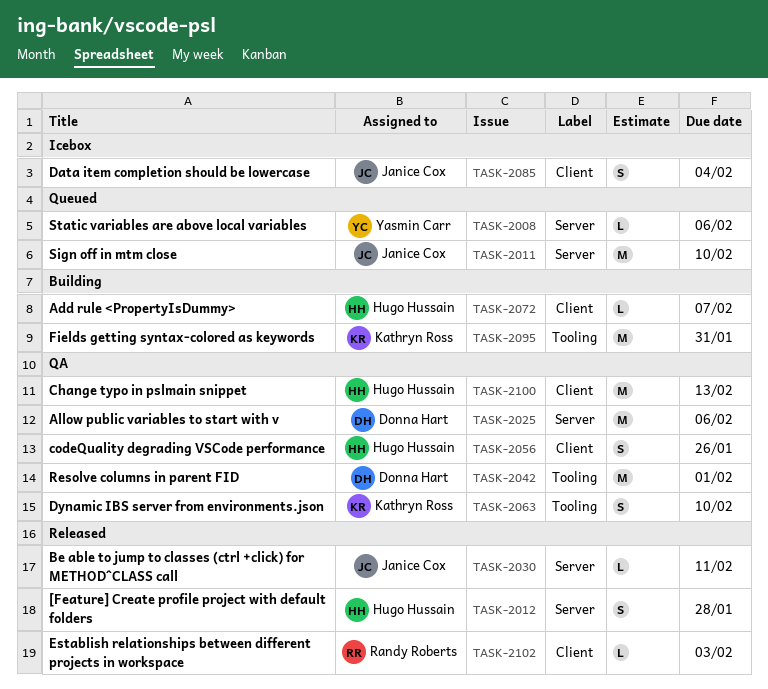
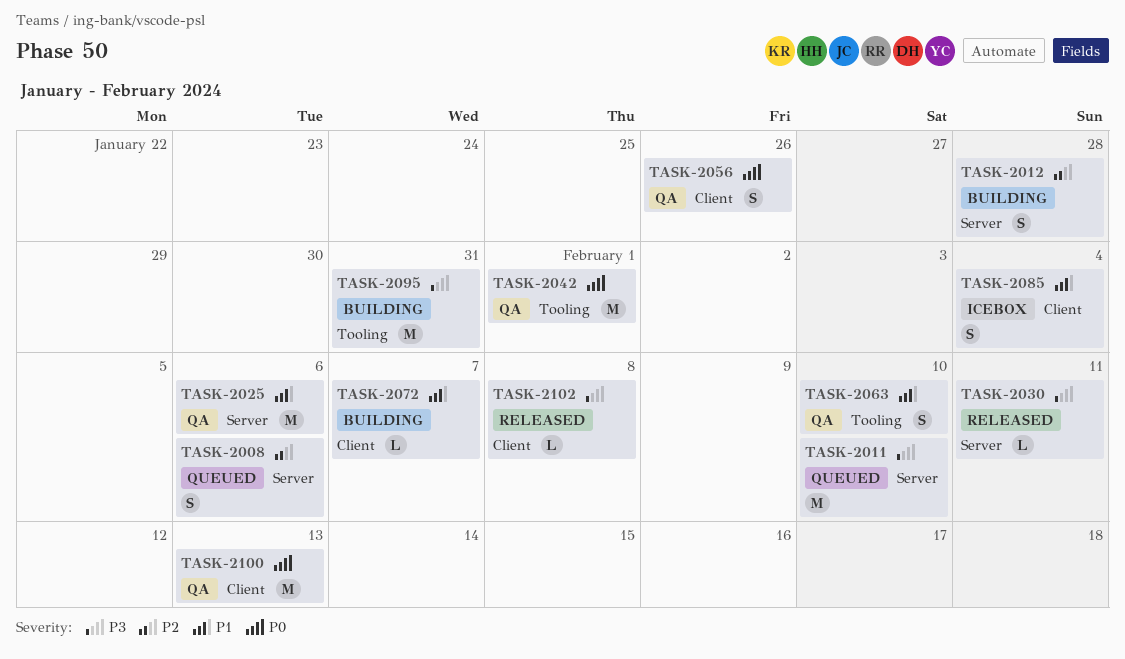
TASK-2008, estimate: L -> S
TASK-2012, status: Released -> Building
TASK-2102, due: Feb 3 -> Feb 8

